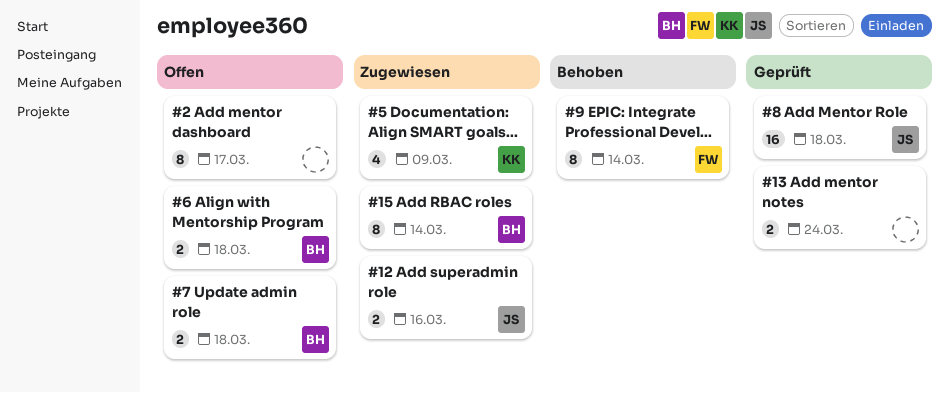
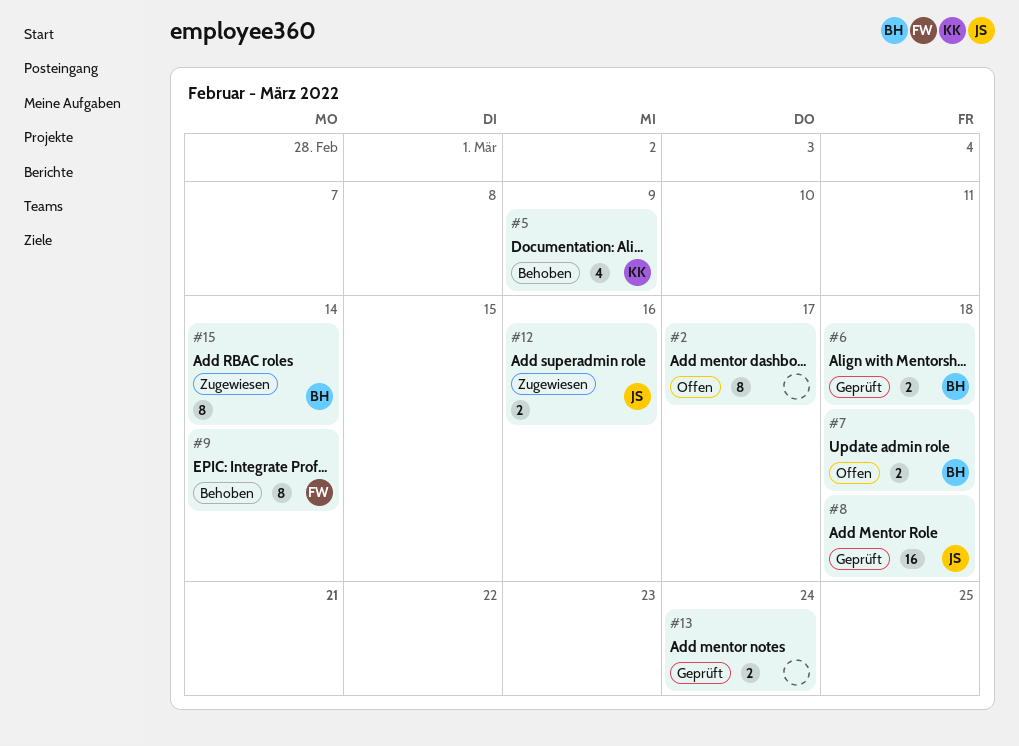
#5, status: Zugewiesen -> Behoben
#6, status: Offen -> Geprüft

